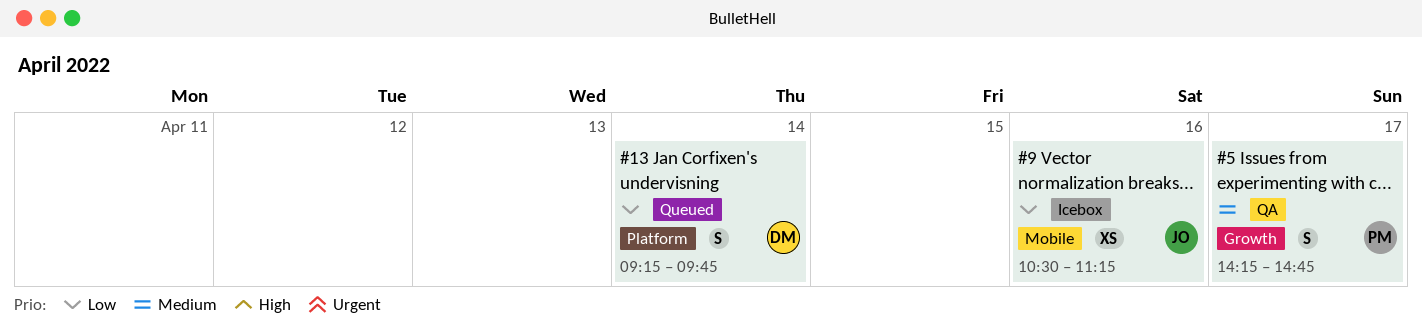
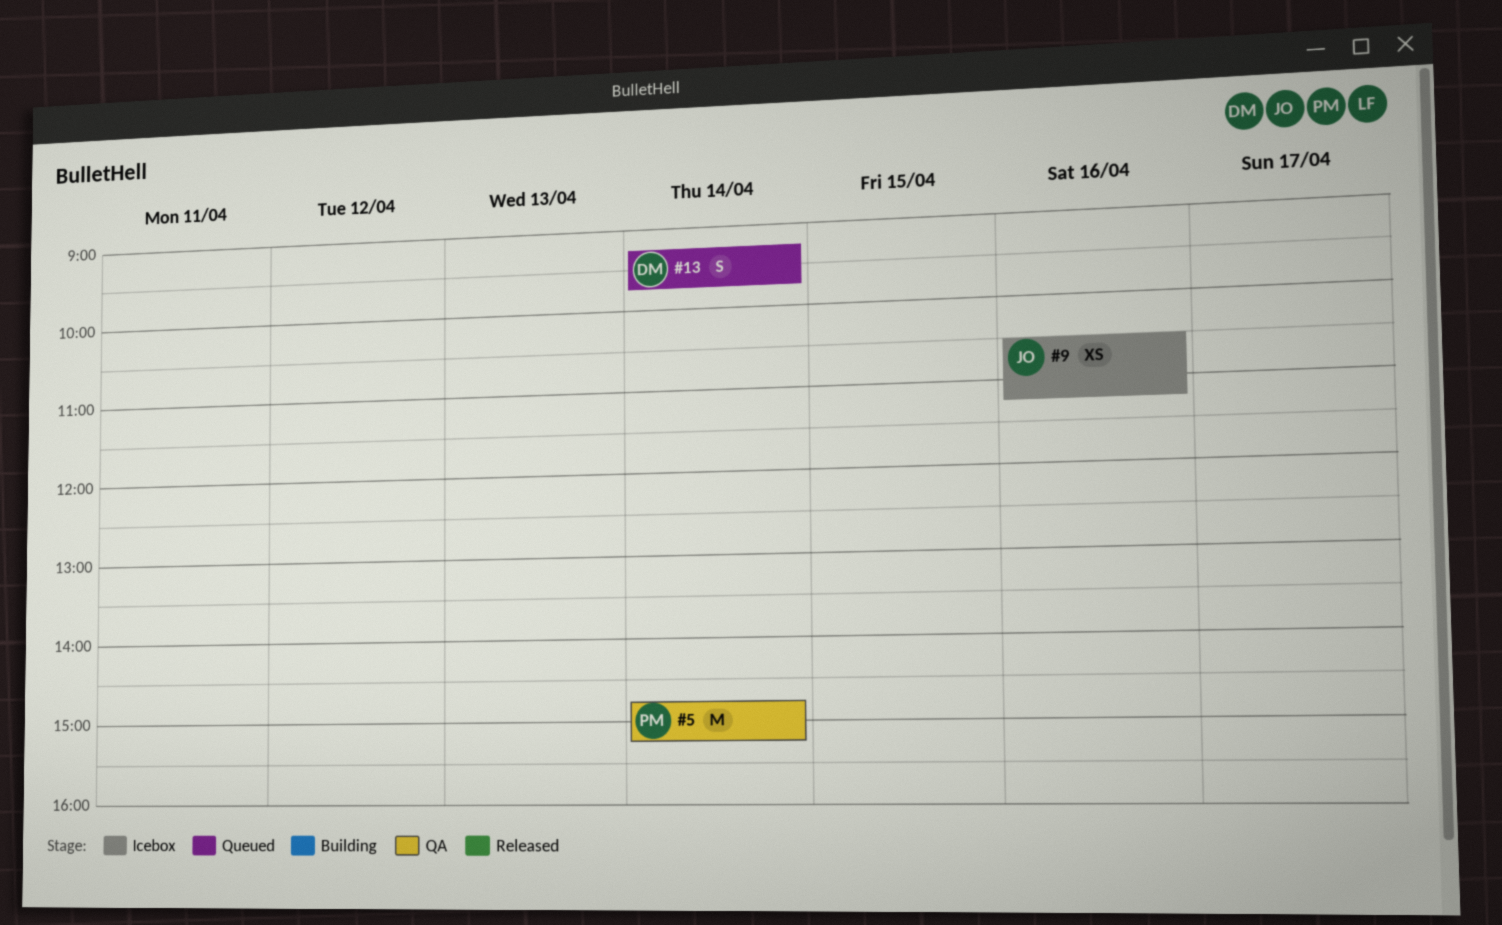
#5, estimate: S -> M
#5, day: Apr 17 -> Apr 14
#5, begins: 14:15 -> 14:45
#5, ends: 14:45 -> 15:15

